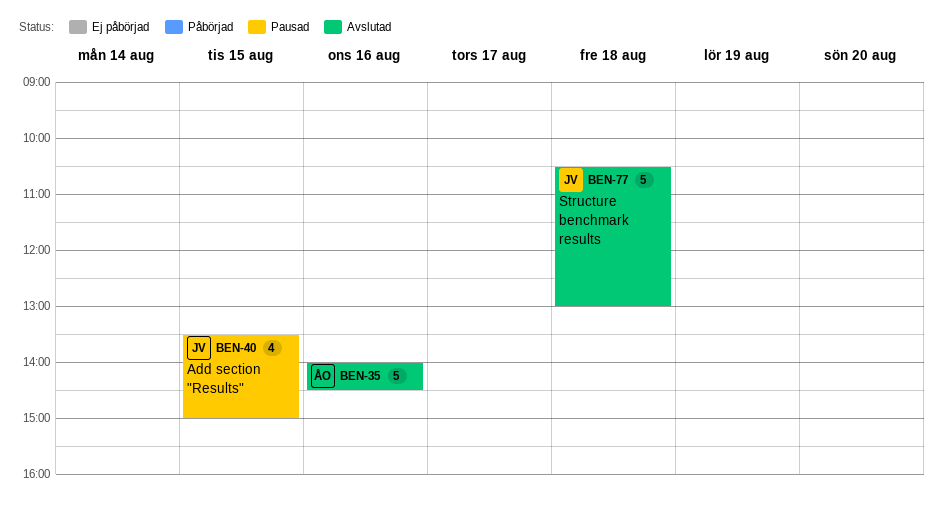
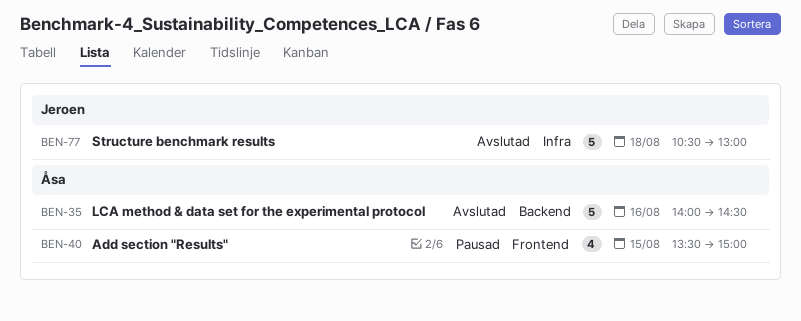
BEN-40, owner: Jeroen -> Åsa

